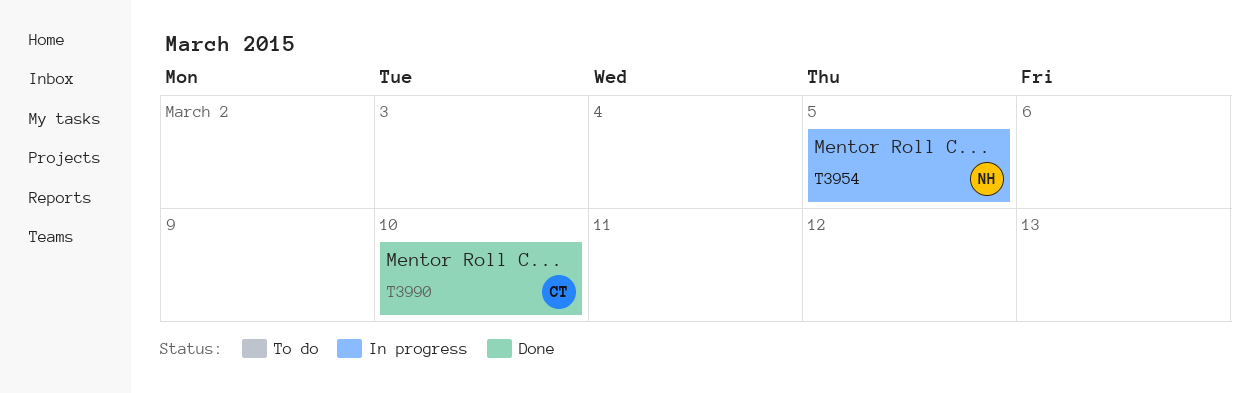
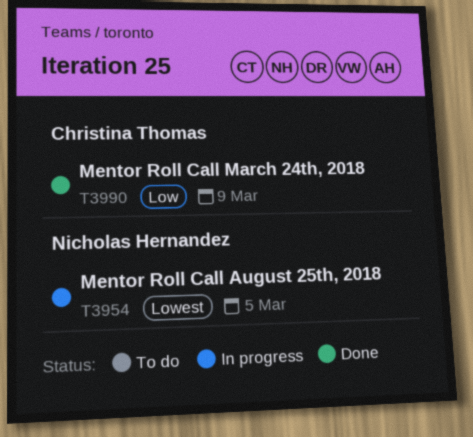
T3990, due: Mar 10 -> Mar 9

